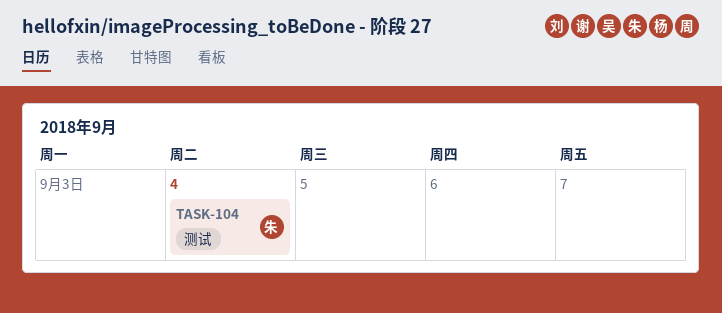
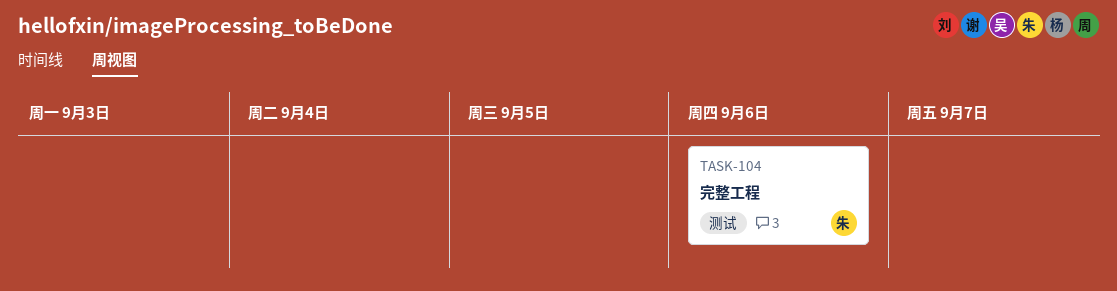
TASK-104, due: Sep 4 -> Sep 6

